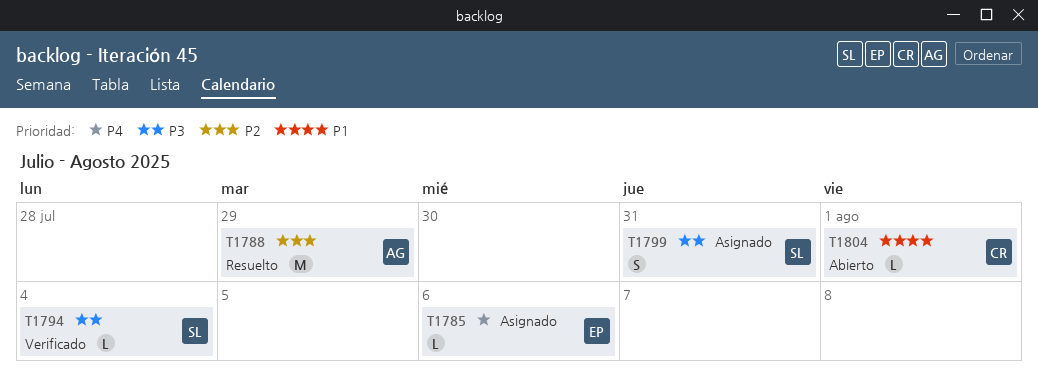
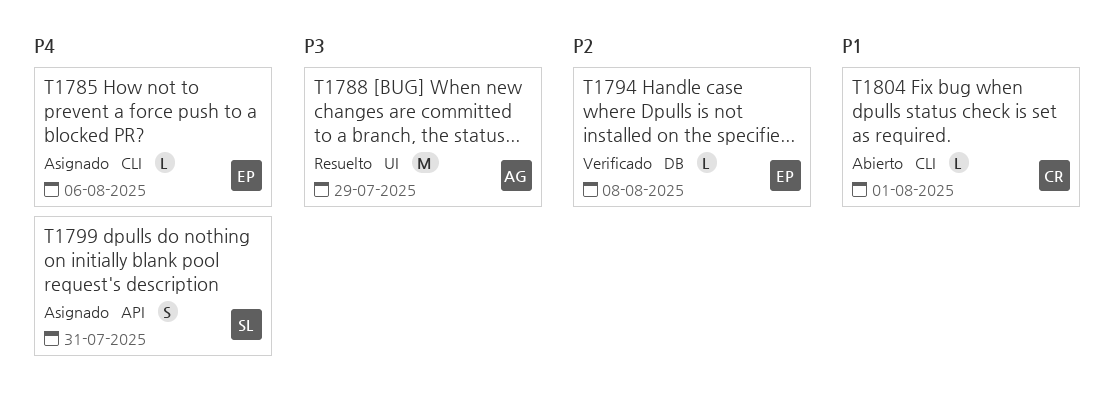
T1788, priority: P2 -> P3
T1794, owner: SL -> EP
T1794, priority: P3 -> P2
T1794, due: Aug 4 -> Aug 8
T1799, priority: P3 -> P4

